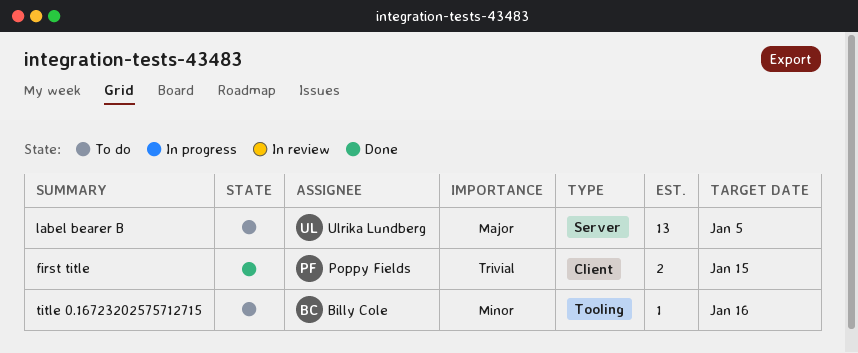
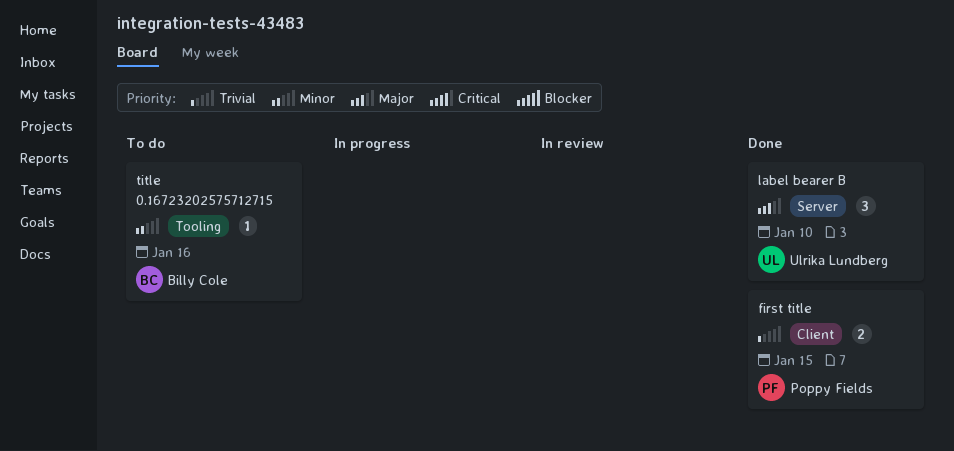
label bearer B, status: To do -> Done
label bearer B, estimate: 13 -> 3
label bearer B, due: Jan 5 -> Jan 10

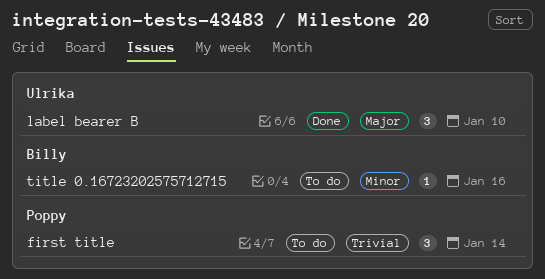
first title, status: Done -> To do
first title, estimate: 2 -> 3
first title, due: Jan 15 -> Jan 14

